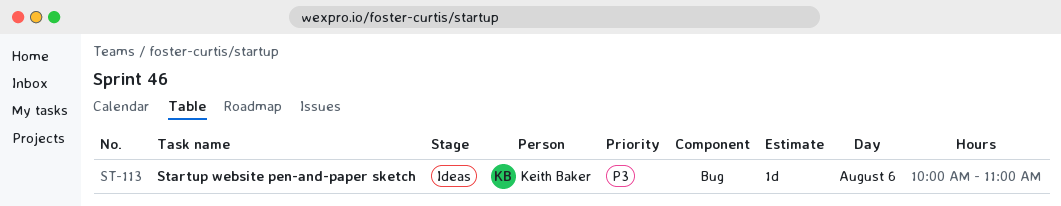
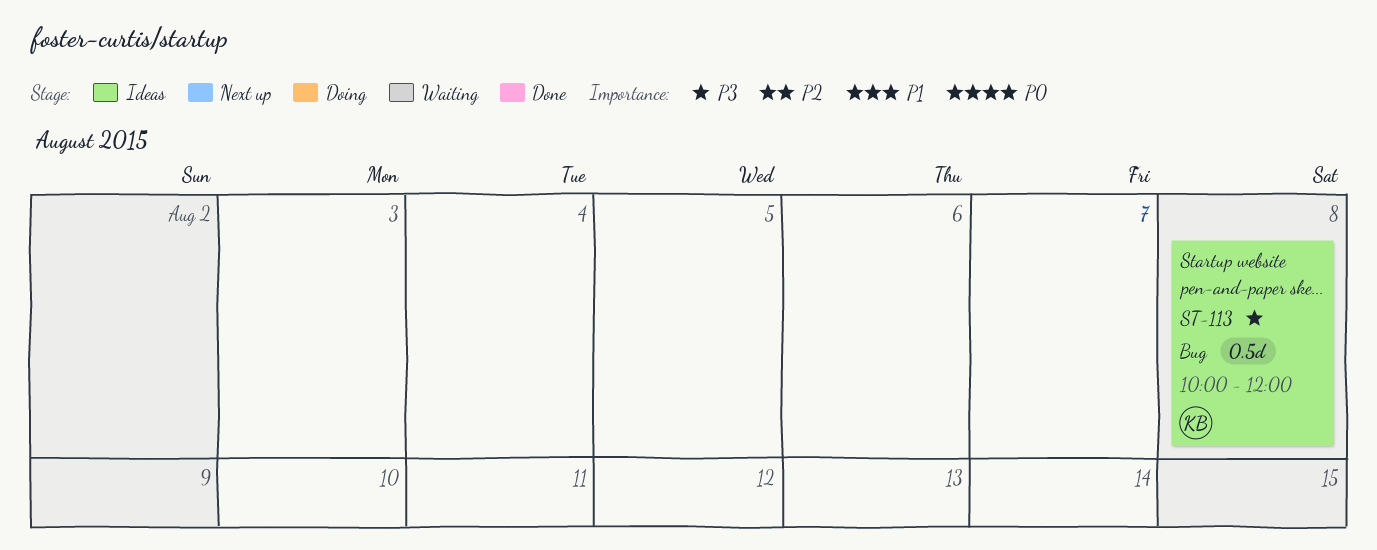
ST-113, estimate: 1d -> 0.5d
ST-113, day: Aug 6 -> Aug 8
ST-113, ends: 11:00 -> 12:00

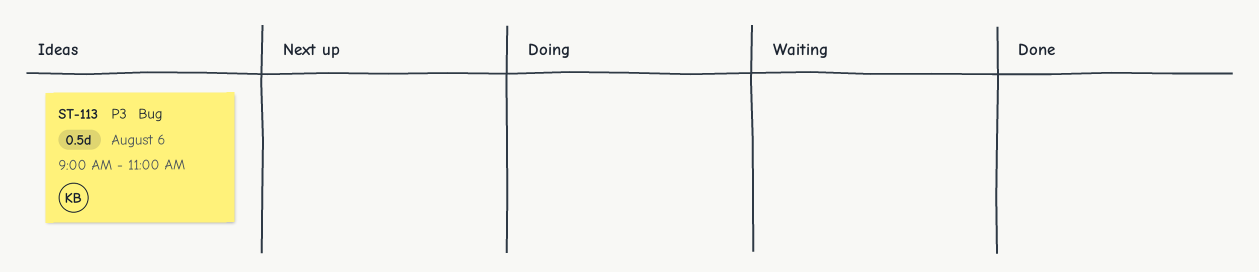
ST-113, day: Aug 8 -> Aug 6
ST-113, begins: 10:00 -> 09:00
ST-113, ends: 12:00 -> 11:00

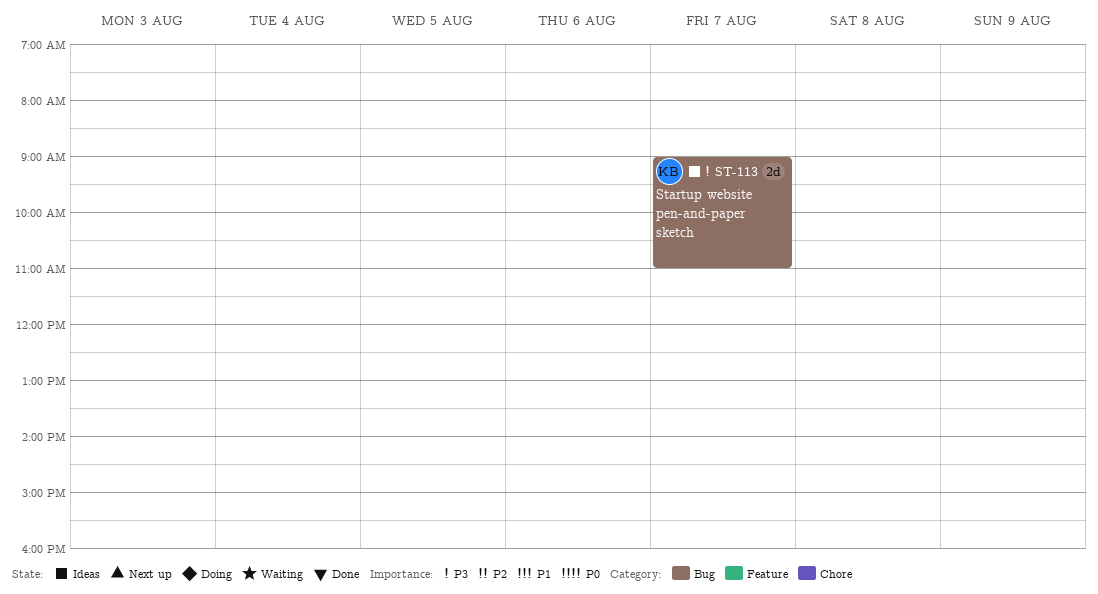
ST-113, estimate: 0.5d -> 2d
ST-113, day: Aug 6 -> Aug 7

